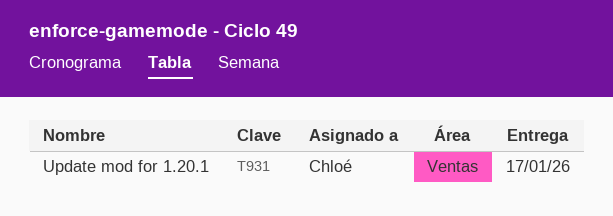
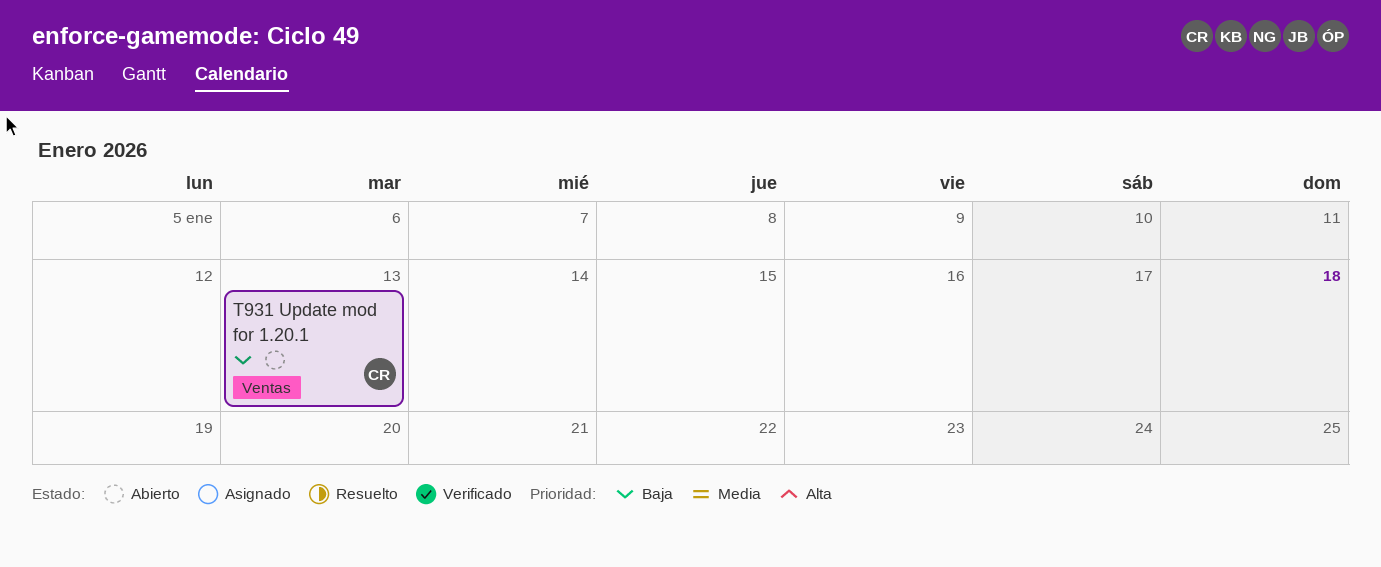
T931, due: Jan 17 -> Jan 13

